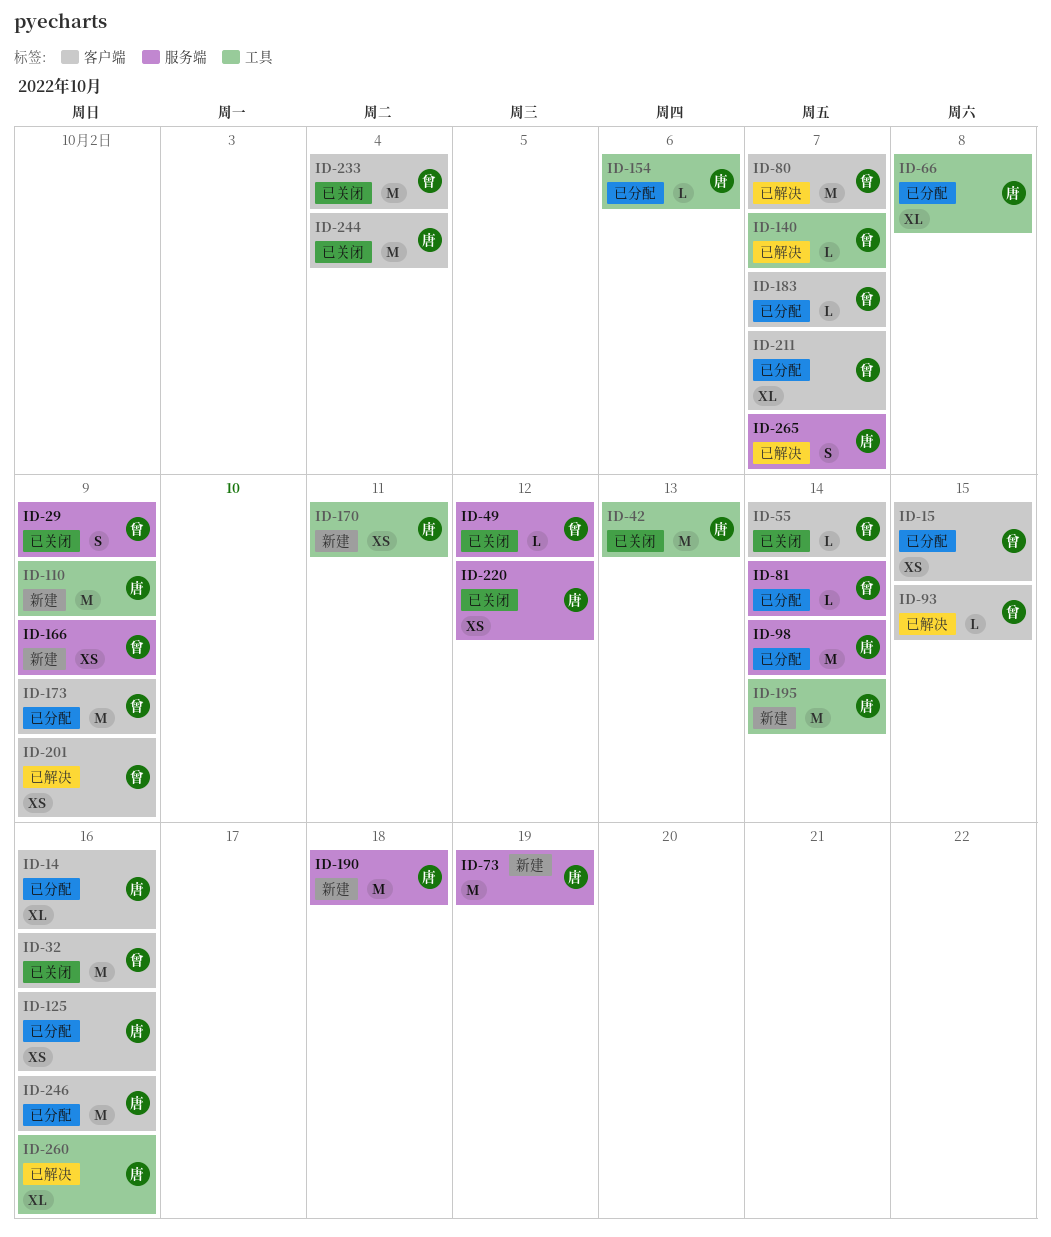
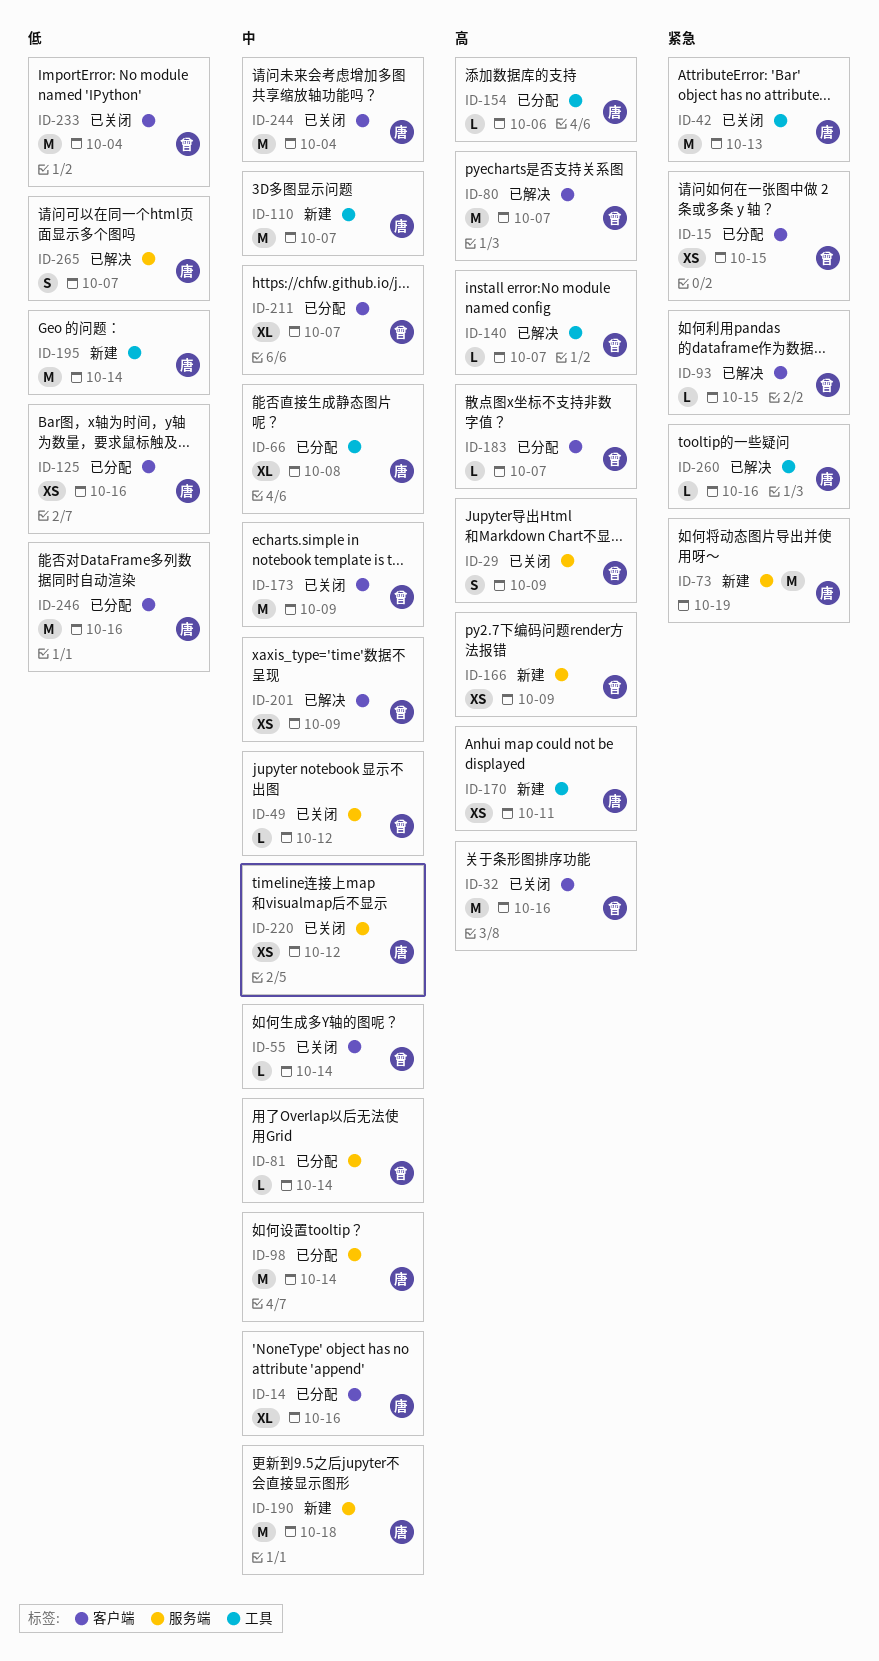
ID-110, due: Oct 9 -> Oct 7
ID-173, status: 已分配 -> 已关闭
ID-260, estimate: XL -> L

